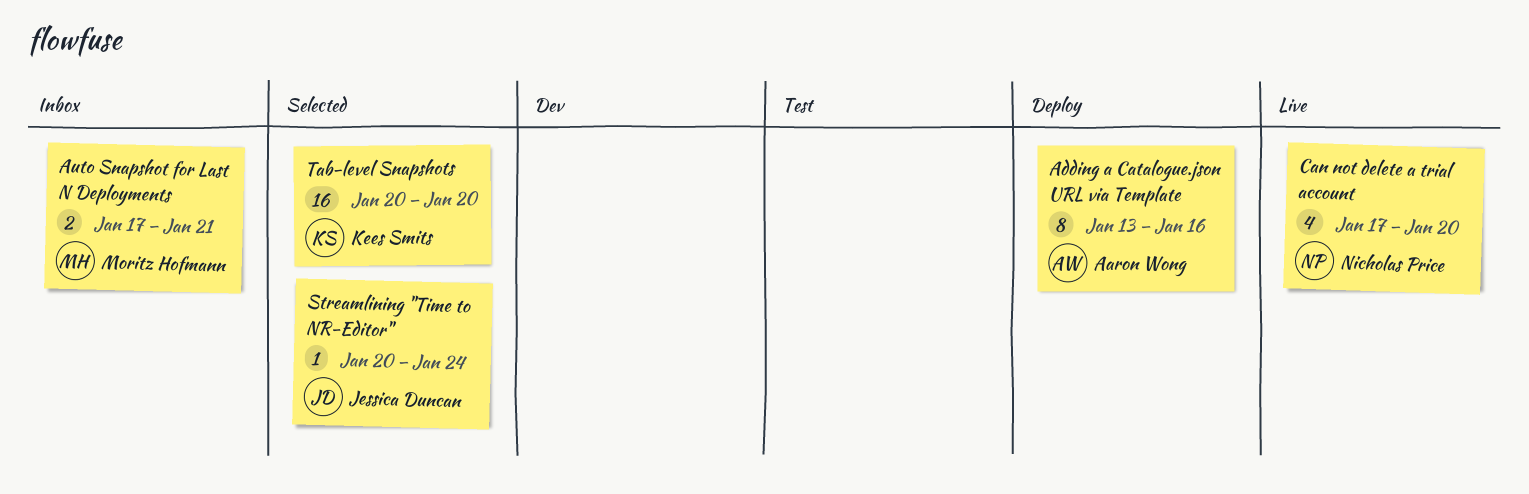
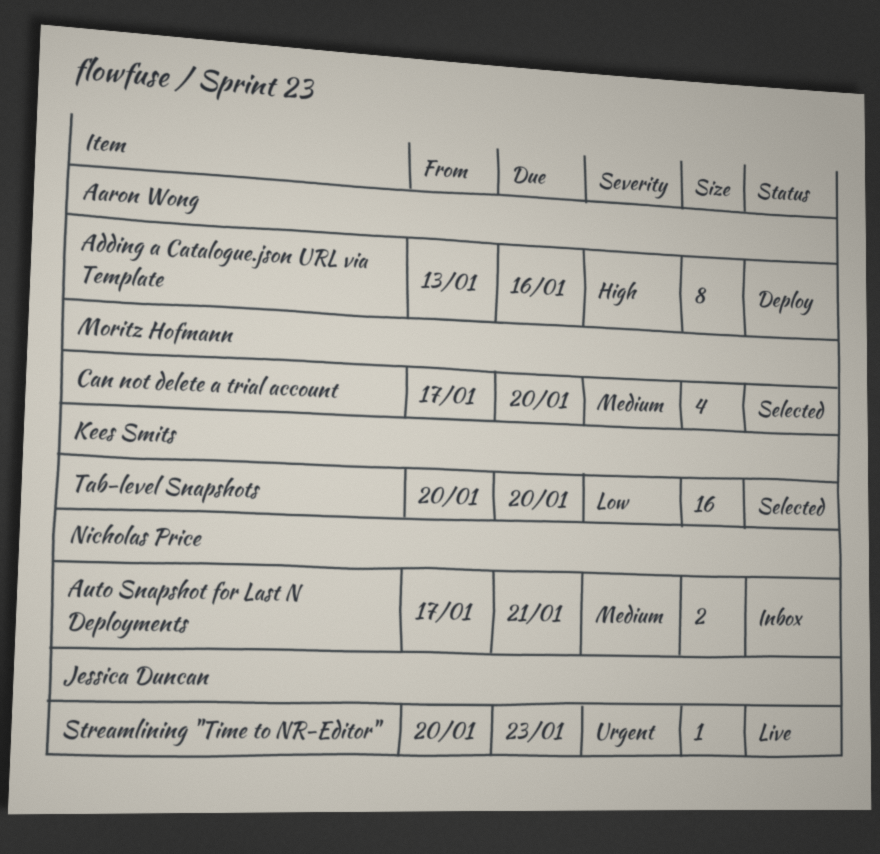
Auto Snapshot for Last N Deployments, owner: Moritz Hofmann -> Nicholas Price
Can not delete a trial account, status: Live -> Selected
Can not delete a trial account, owner: Nicholas Price -> Moritz Hofmann
Streamlining "Time to NR-Editor", status: Selected -> Live
Streamlining "Time to NR-Editor", due: Jan 24 -> Jan 23

